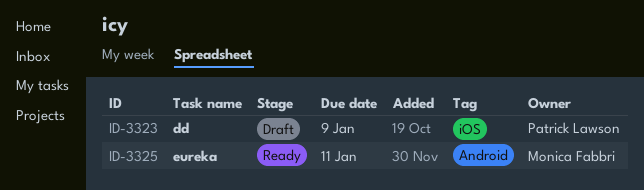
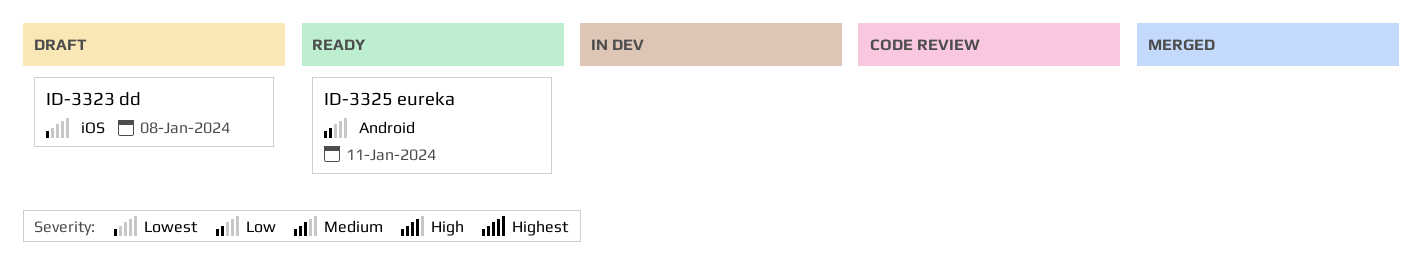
ID-3323, due: Jan 9 -> Jan 8

